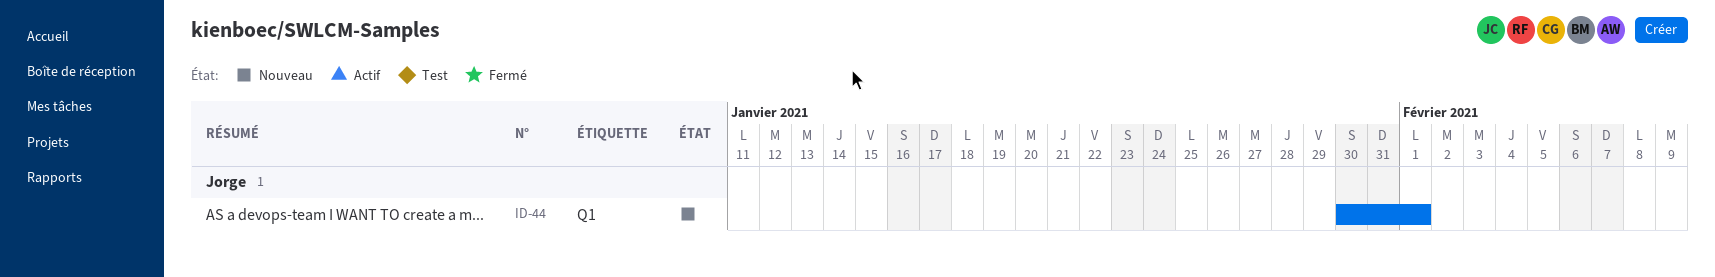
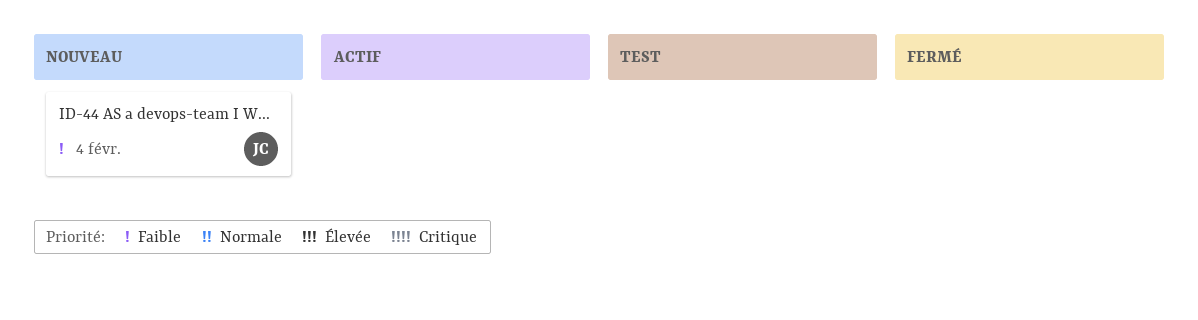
ID-44, due: Feb 1 -> Feb 4

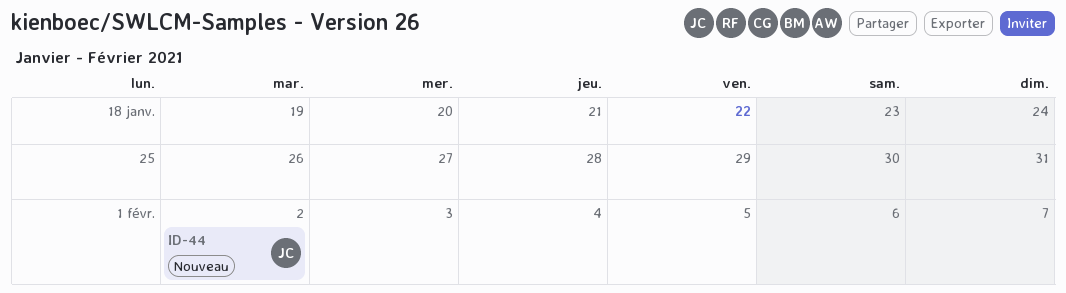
ID-44, due: Feb 4 -> Feb 2

